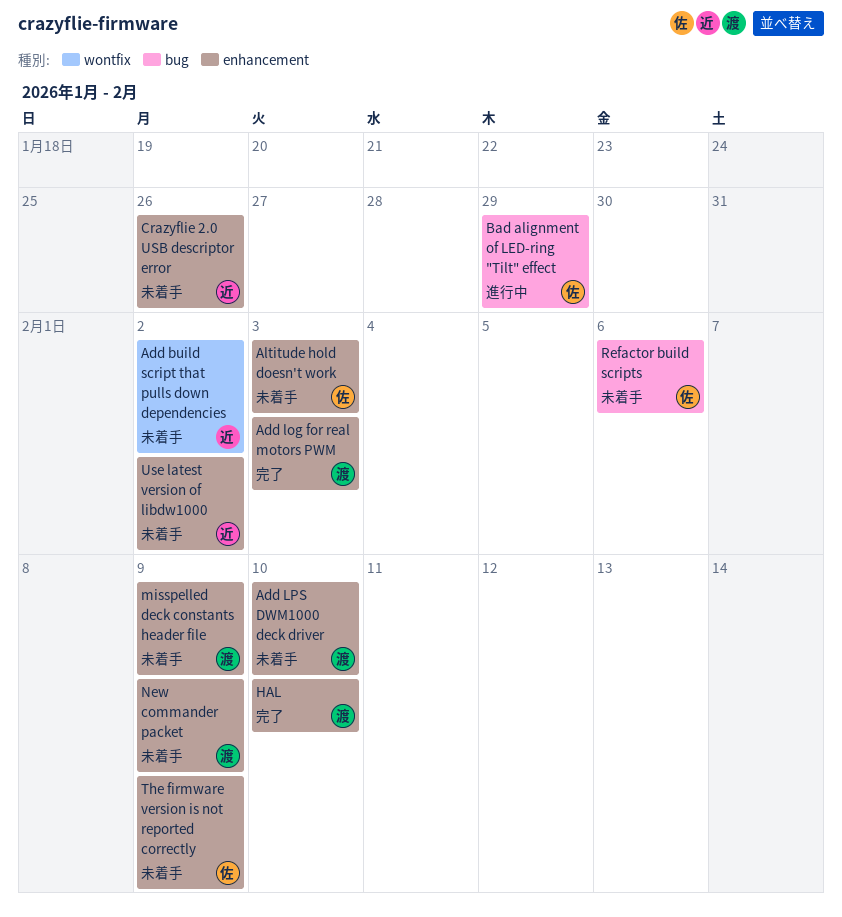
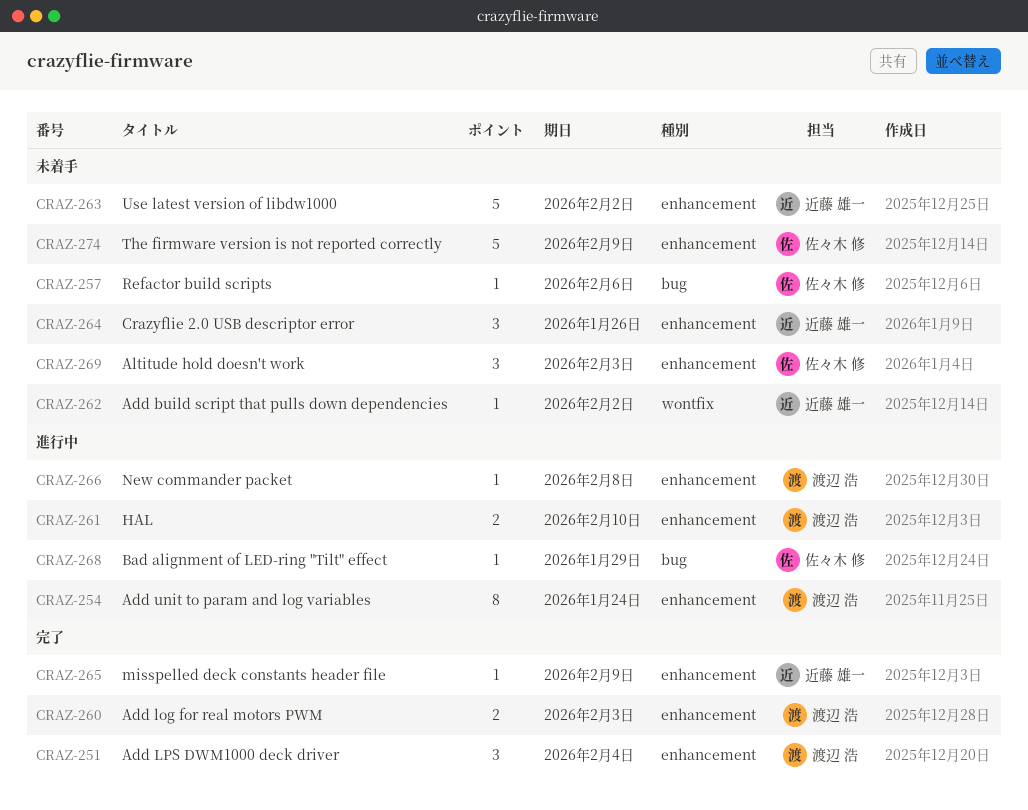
Add LPS DWM1000 deck driver, status: 未着手 -> 完了
Add LPS DWM1000 deck driver, due: Feb 10 -> Feb 4
Add unit to param and log variables: none -> present
HAL, status: 完了 -> 進行中
misspelled deck constants header file, status: 未着手 -> 完了
misspelled deck constants header file, owner: 渡辺 浩 -> 近藤 雄一
New commander packet, status: 未着手 -> 進行中
New commander packet, due: Feb 9 -> Feb 8

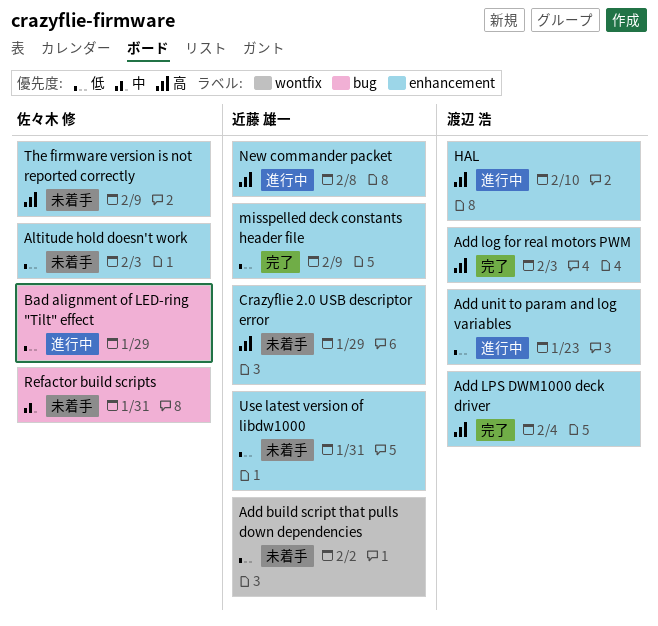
Add unit to param and log variables, due: Jan 24 -> Jan 23
Crazyflie 2.0 USB descriptor error, due: Jan 26 -> Jan 29
New commander packet, owner: 渡辺 浩 -> 近藤 雄一
Refactor build scripts, due: Feb 6 -> Jan 31
Use latest version of libdw1000, due: Feb 2 -> Jan 31

